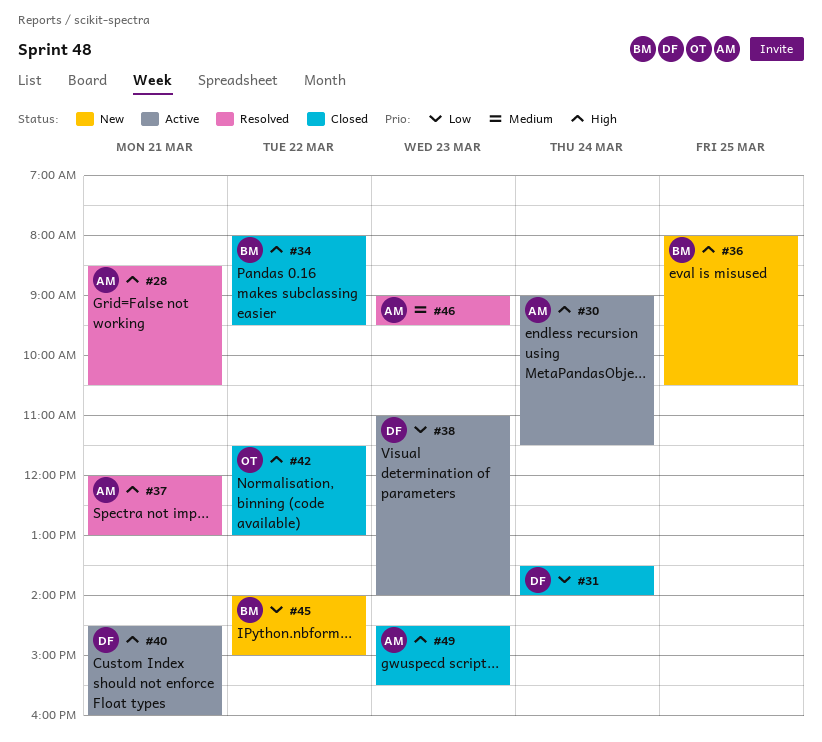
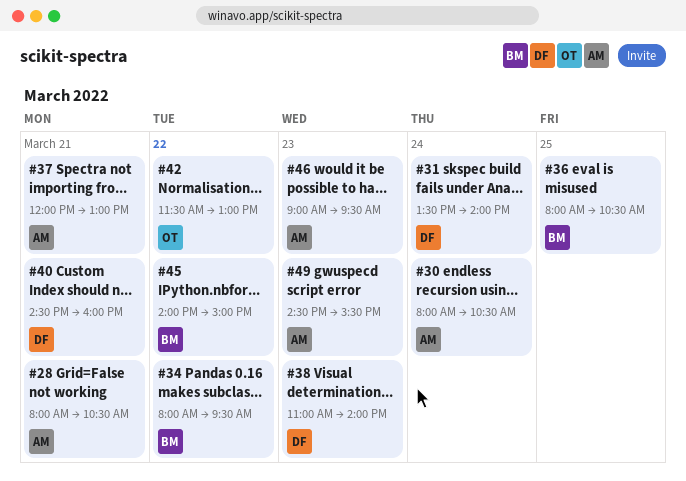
#28, begins: 08:30 -> 08:00
#30, begins: 09:00 -> 08:00
#30, ends: 11:30 -> 10:30

